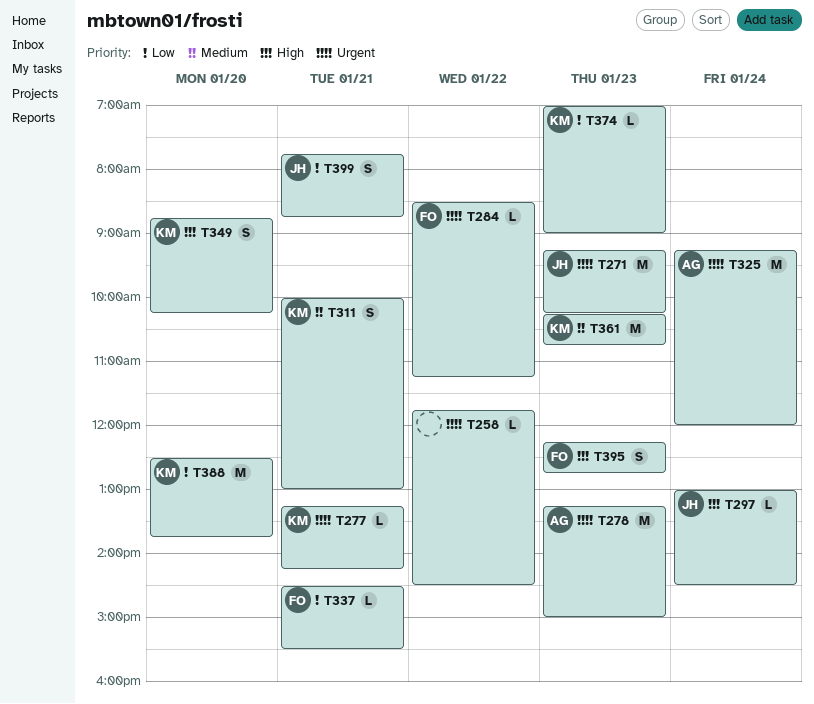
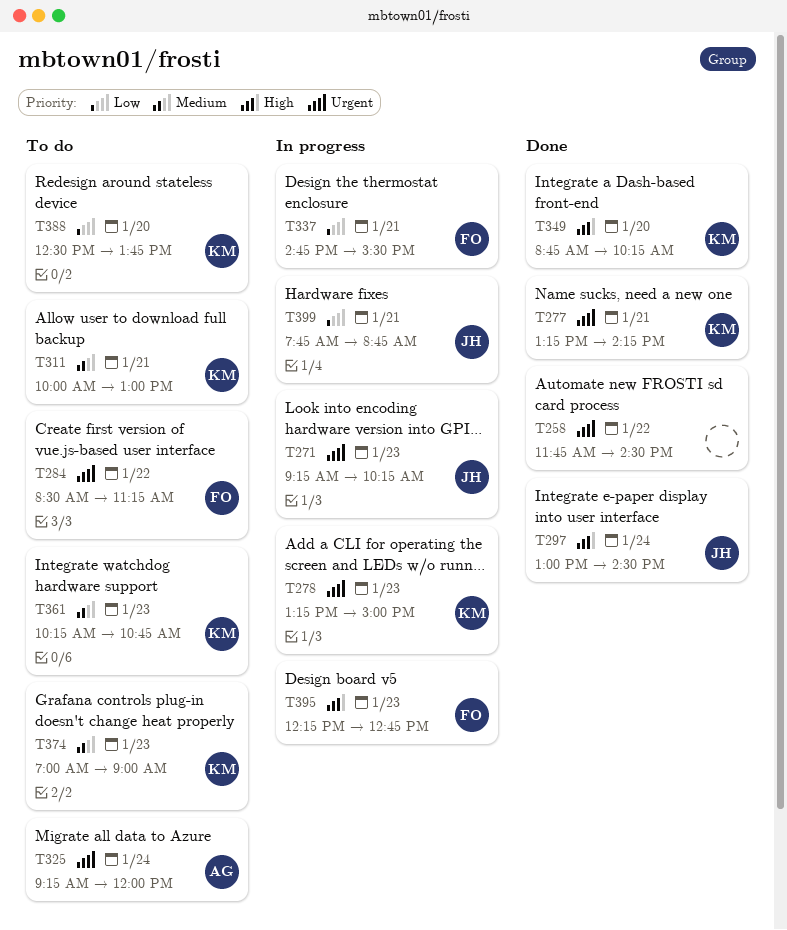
T278, owner: AG -> KM
T337, begins: 14:30 -> 14:45
T374, priority: Low -> Medium

